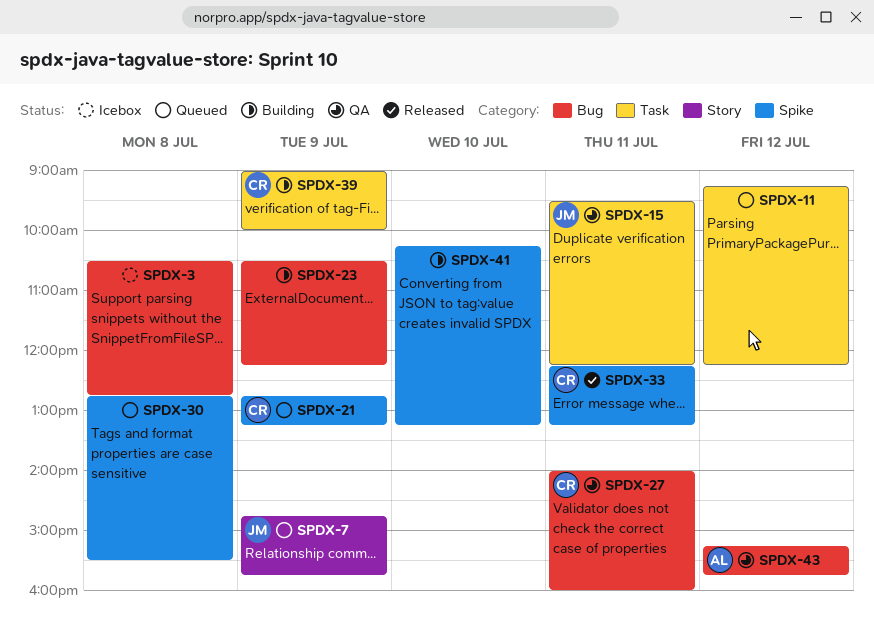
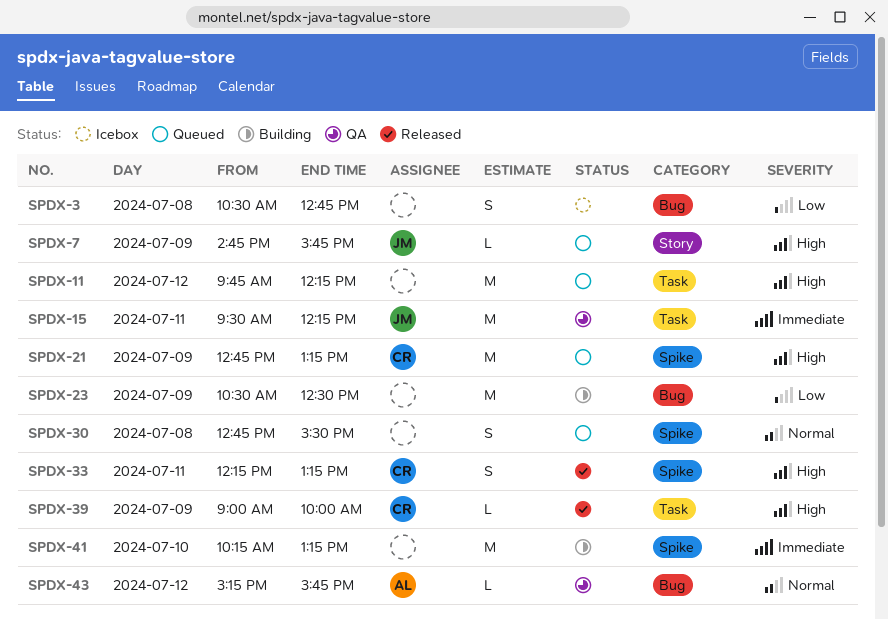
SPDX-11, begins: 09:15 -> 09:45
SPDX-23, ends: 12:15 -> 12:30
SPDX-27: present -> none
SPDX-39, status: Building -> Released

